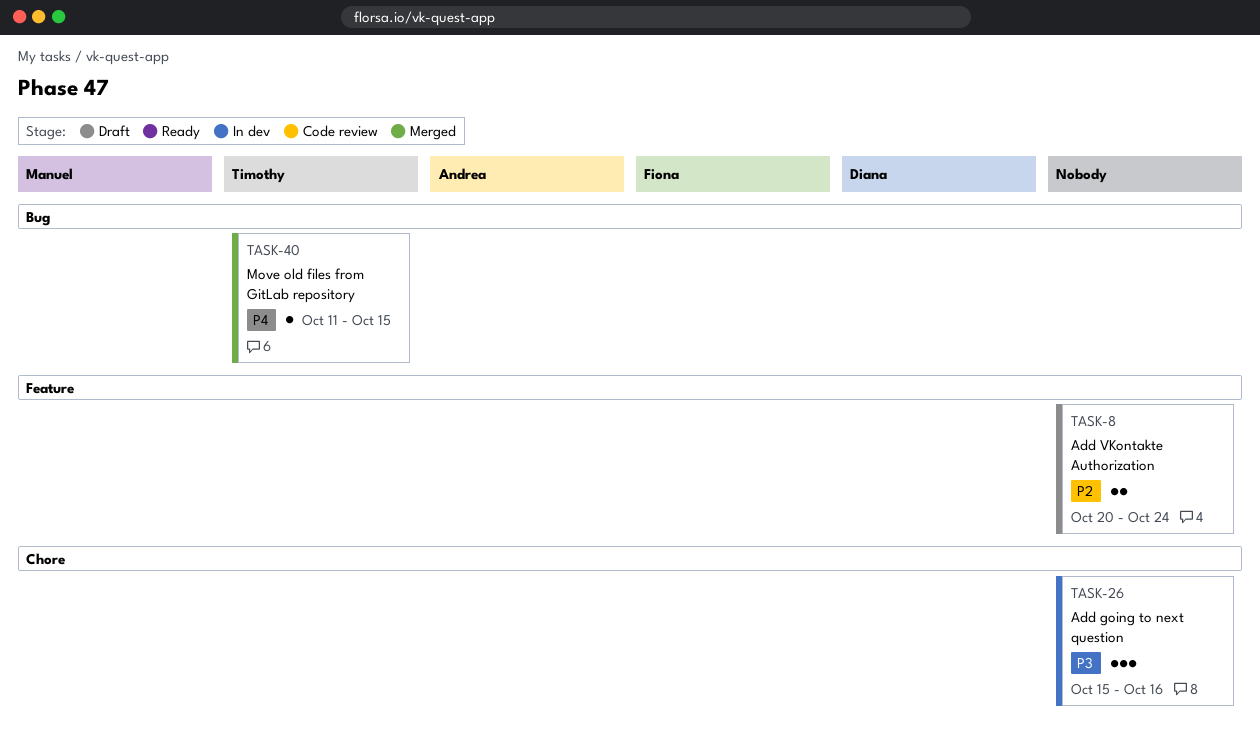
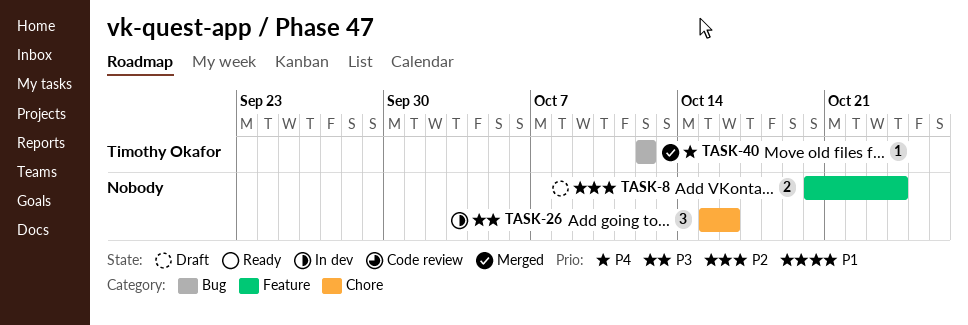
TASK-40, start: Oct 11 -> Oct 12
TASK-40, due: Oct 15 -> Oct 12

